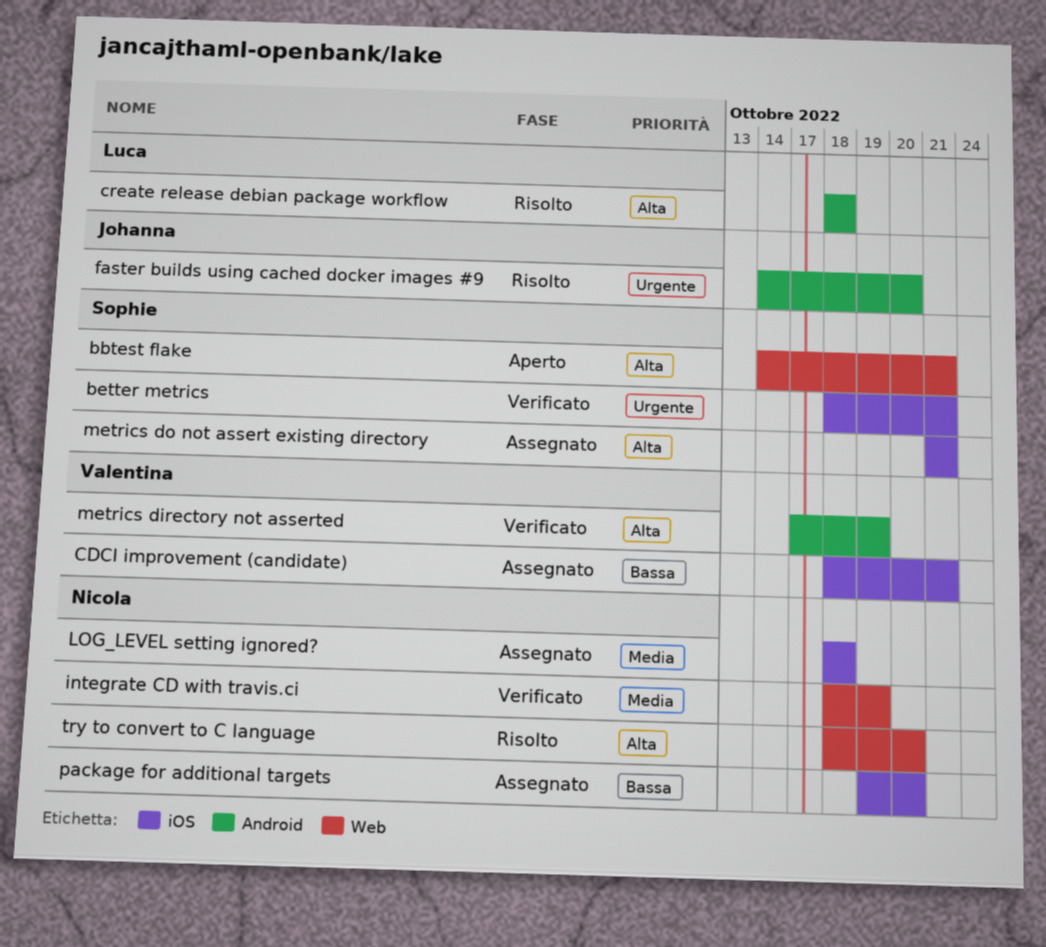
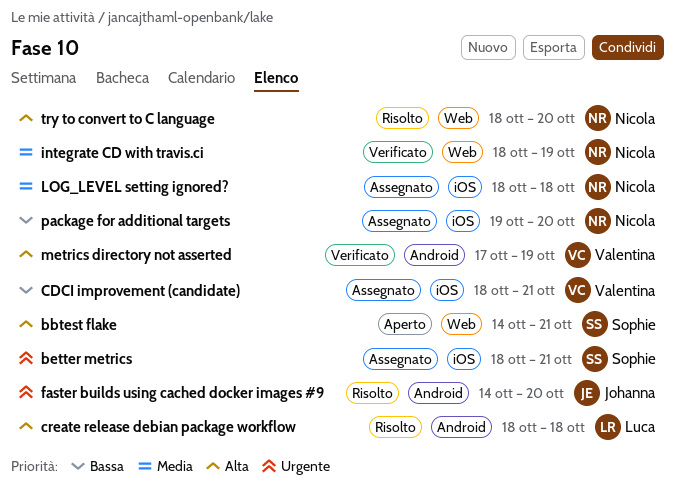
better metrics, status: Verificato -> Assegnato
metrics do not assert existing directory: present -> none

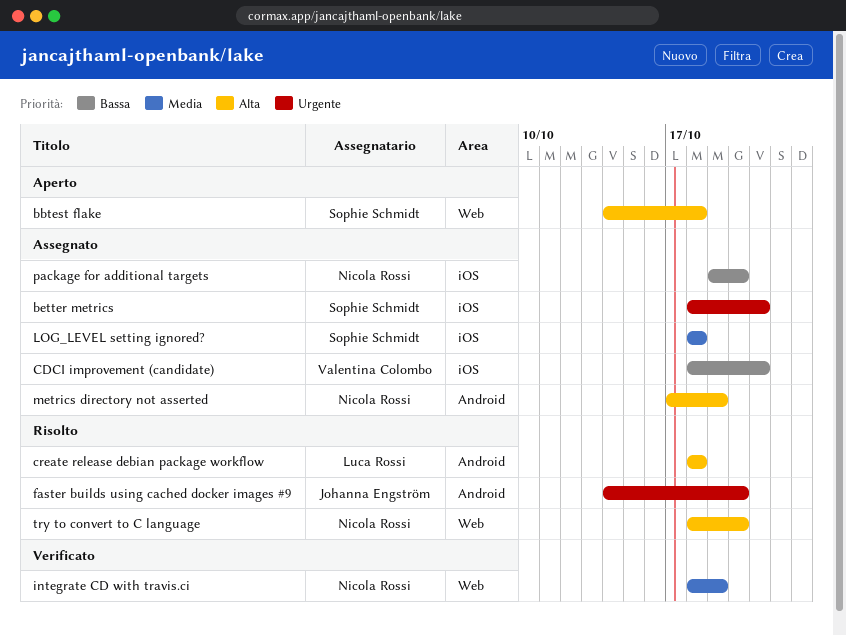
bbtest flake, due: Oct 21 -> Oct 18
LOG_LEVEL setting ignored?, owner: Nicola Rossi -> Sophie Schmidt
metrics directory not asserted, status: Verificato -> Assegnato
metrics directory not asserted, owner: Valentina Colombo -> Nicola Rossi

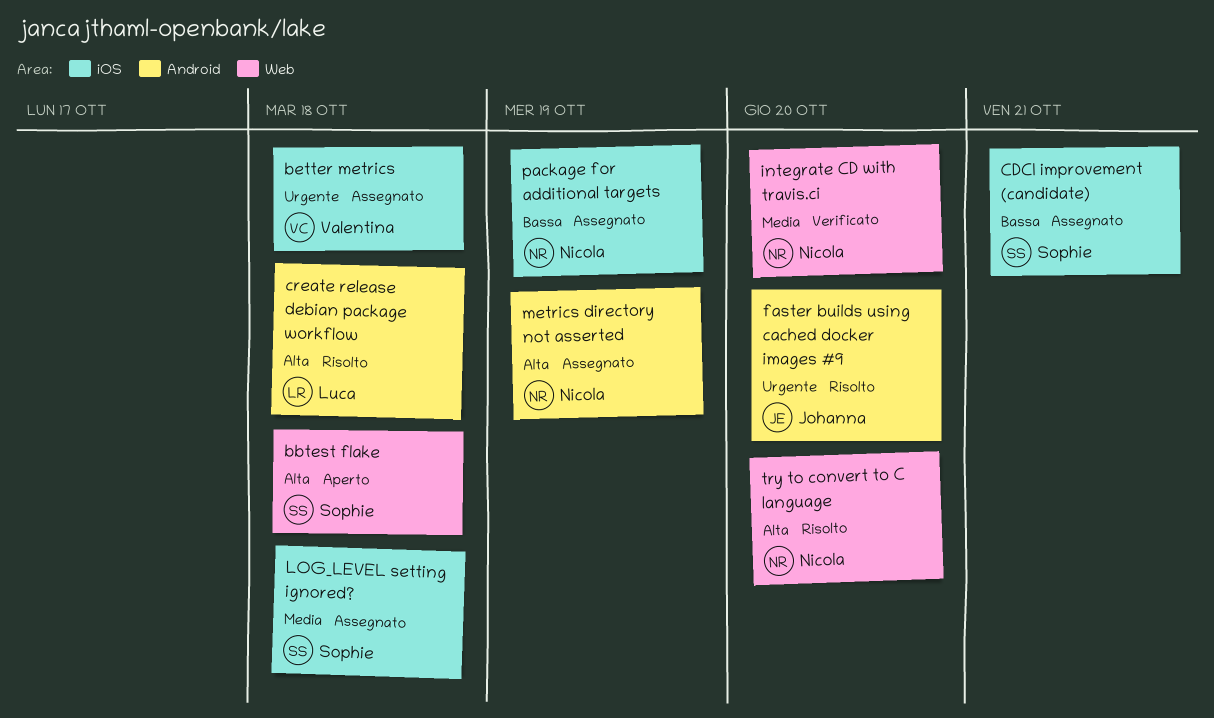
better metrics, owner: Sophie Schmidt -> Valentina Colombo
better metrics, due: Oct 21 -> Oct 18
CDCI improvement (candidate), owner: Valentina Colombo -> Sophie Schmidt
integrate CD with travis.ci, due: Oct 19 -> Oct 20
package for additional targets, due: Oct 20 -> Oct 19

